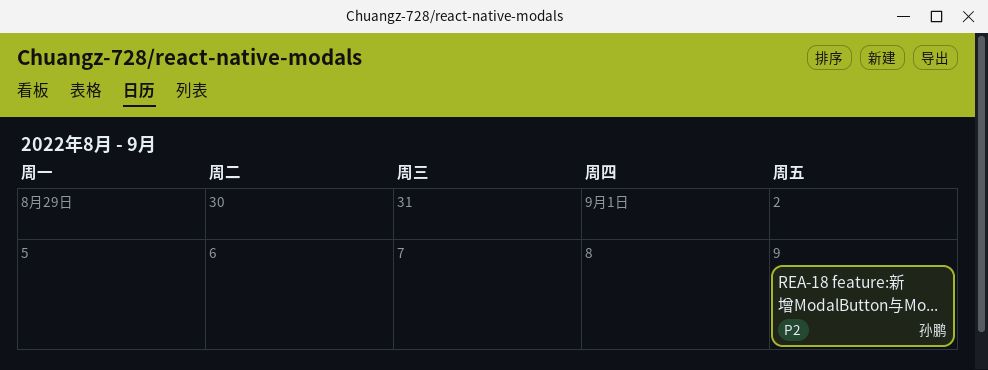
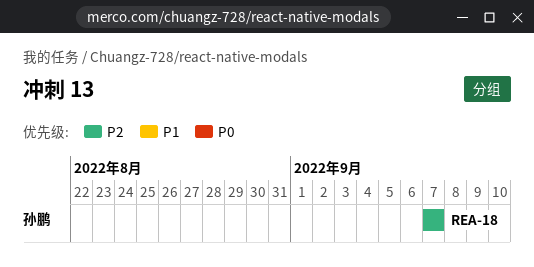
REA-18, due: Sep 9 -> Sep 7

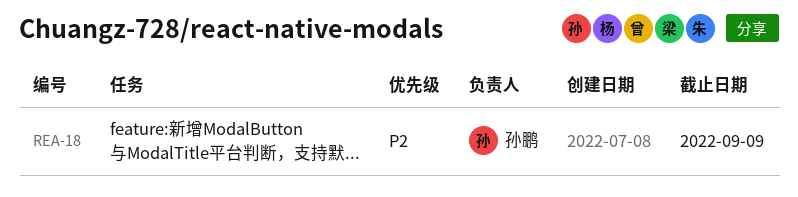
REA-18, due: Sep 7 -> Sep 9

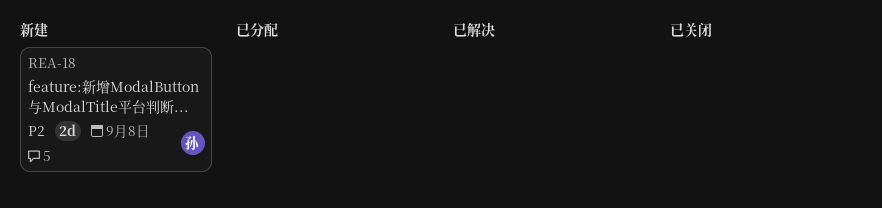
REA-18, due: Sep 9 -> Sep 8

